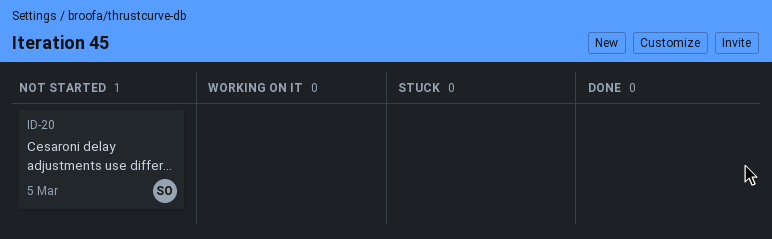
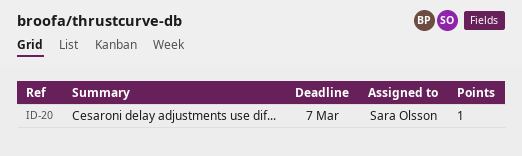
ID-20, due: Mar 5 -> Mar 7

